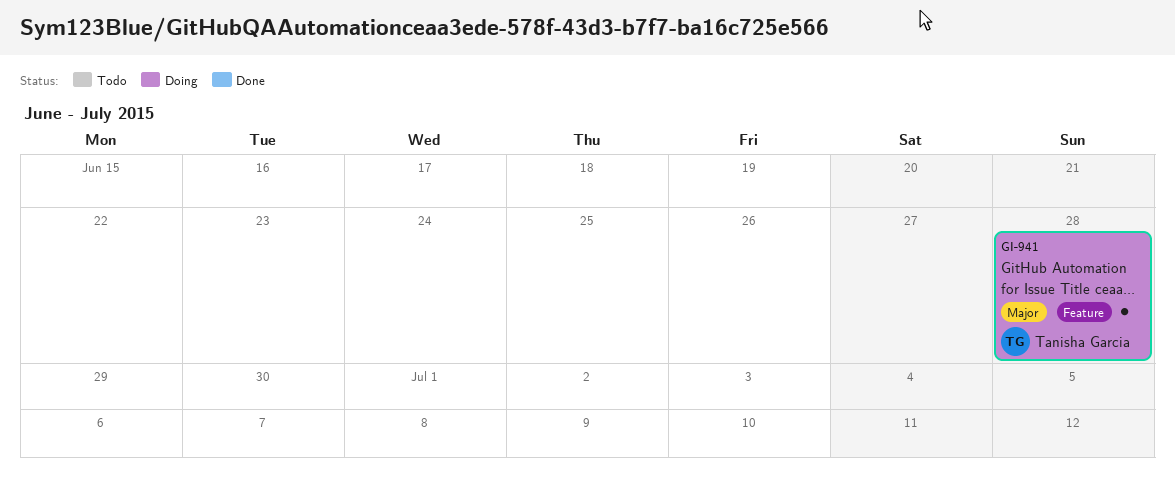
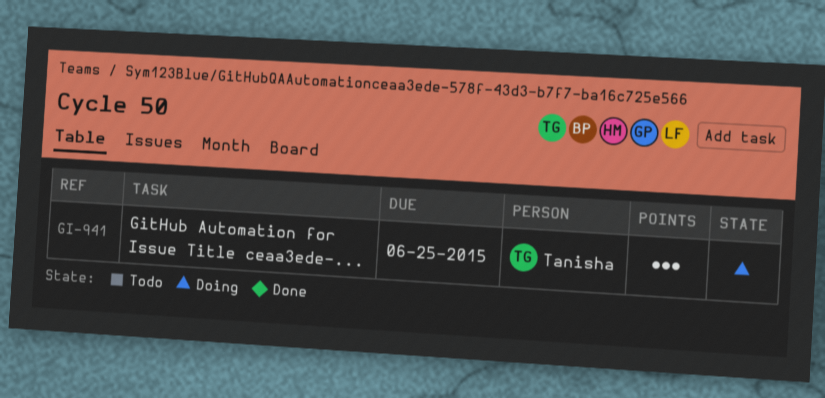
GI-941, estimate: 1 -> 3
GI-941, due: Jun 28 -> Jun 25

